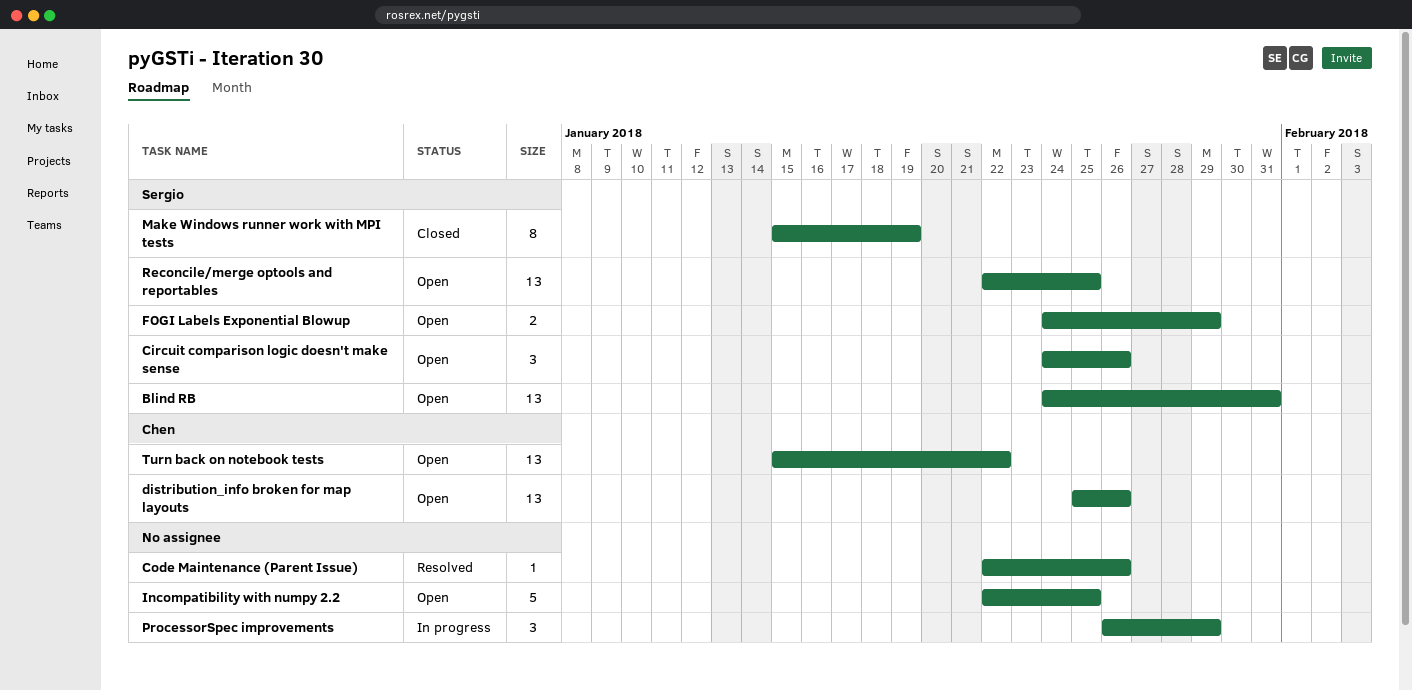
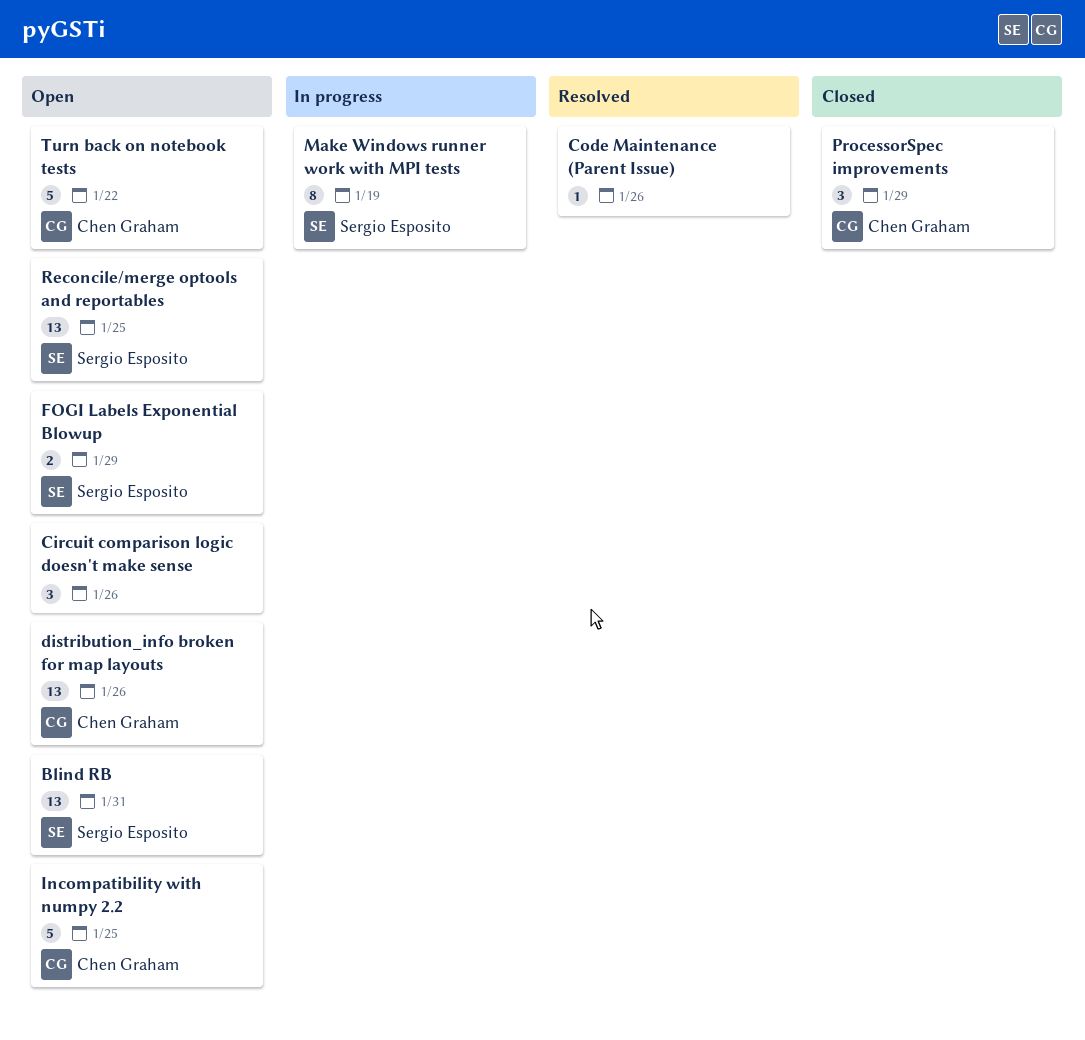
Circuit comparison logic doesn't make sense, owner: Sergio Esposito -> none
Incompatibility with numpy 2.2, owner: none -> Chen Graham
Make Windows runner work with MPI tests, status: Closed -> In progress
ProcessorSpec improvements, status: In progress -> Closed
ProcessorSpec improvements, owner: none -> Chen Graham
Turn back on notebook tests, estimate: 13 -> 5

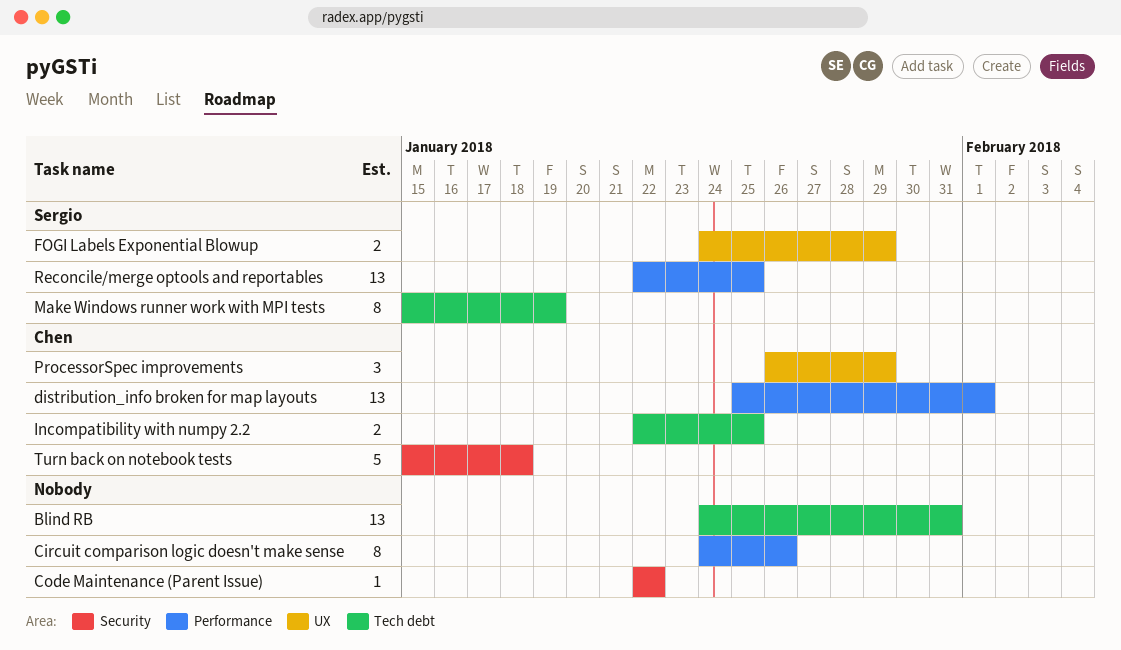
Blind RB, owner: Sergio Esposito -> none
Circuit comparison logic doesn't make sense, estimate: 3 -> 8
Code Maintenance (Parent Issue), due: Jan 26 -> Jan 22
distribution_info broken for map layouts, due: Jan 26 -> Feb 1
Incompatibility with numpy 2.2, estimate: 5 -> 2
Turn back on notebook tests, due: Jan 22 -> Jan 18

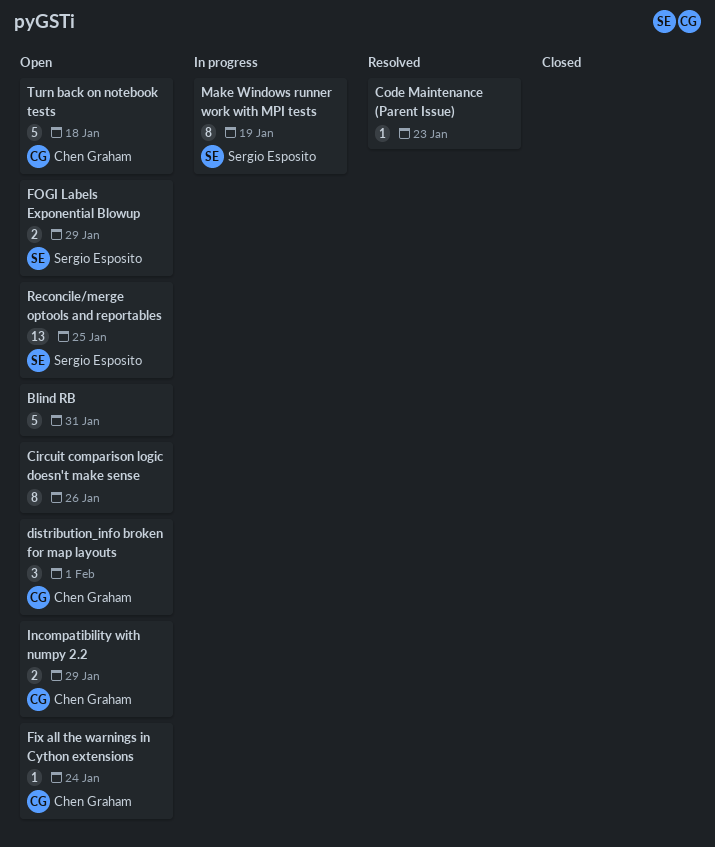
Blind RB, estimate: 13 -> 5
Code Maintenance (Parent Issue), due: Jan 22 -> Jan 23
distribution_info broken for map layouts, estimate: 13 -> 3
Fix all the warnings in Cython extensions: none -> present
Incompatibility with numpy 2.2, due: Jan 25 -> Jan 29
ProcessorSpec improvements: present -> none

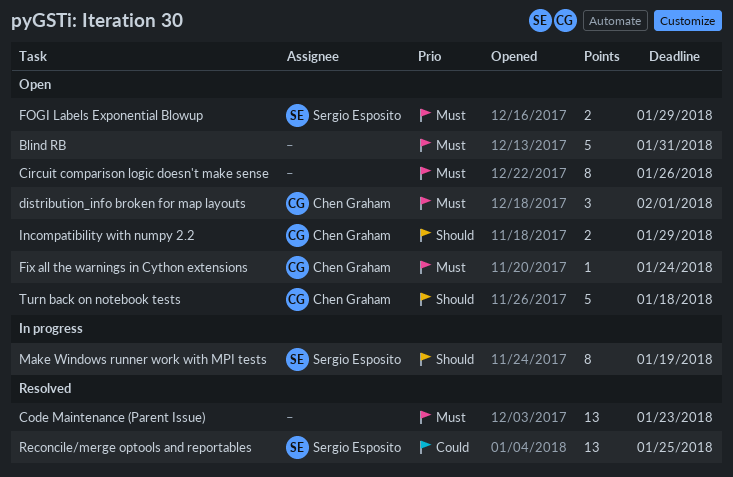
Code Maintenance (Parent Issue), estimate: 1 -> 13
Reconcile/merge optools and reportables, status: Open -> Resolved

